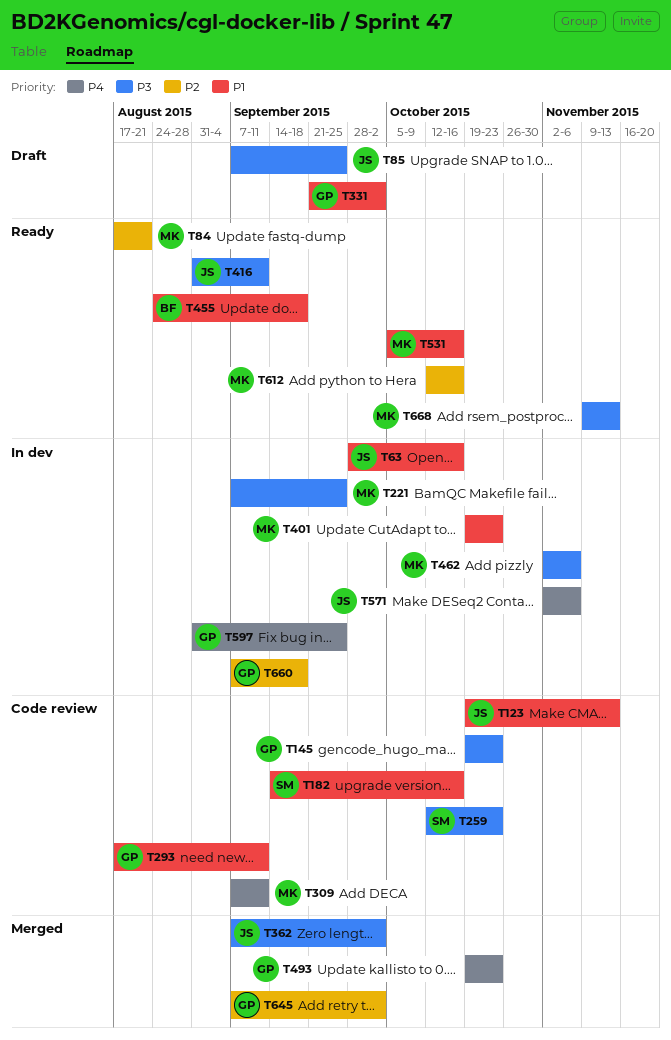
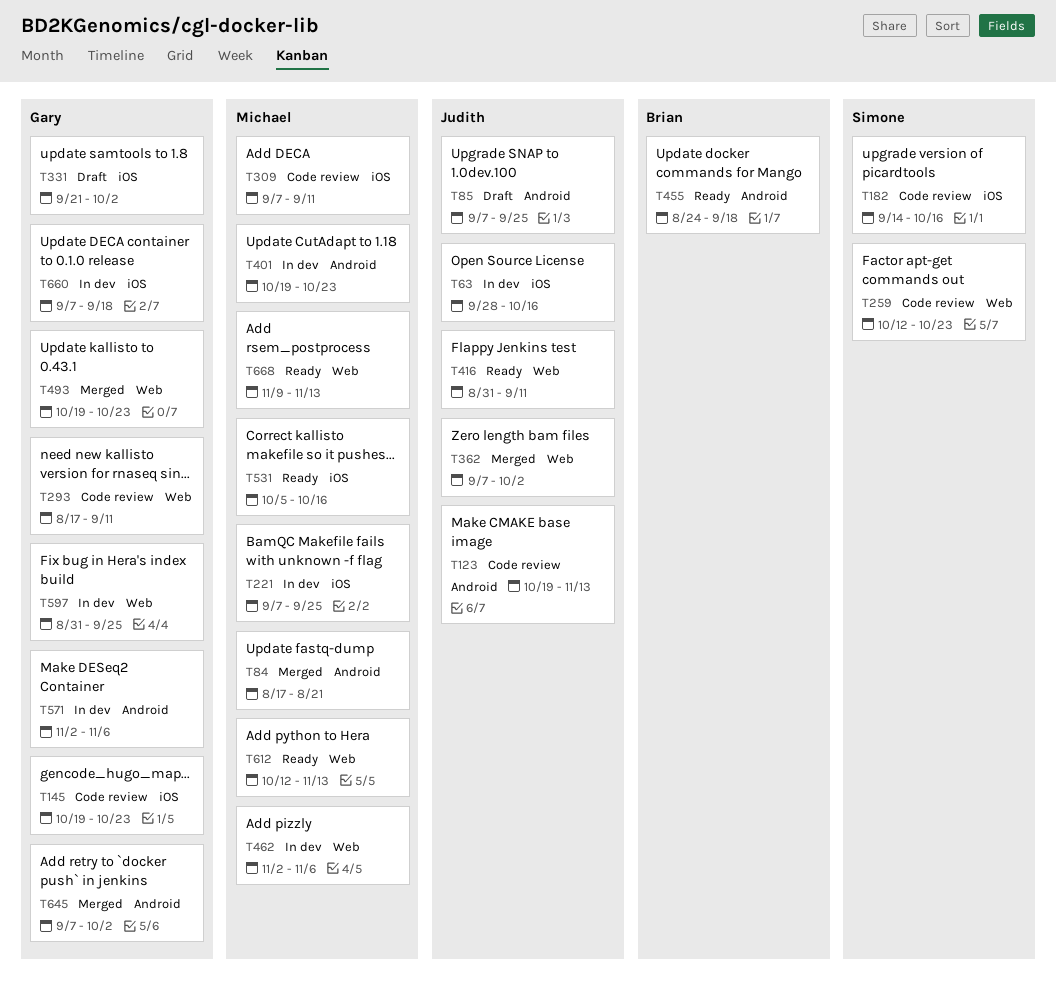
T84, status: Ready -> Merged
T571, owner: Judith -> Gary
T612, due: Oct 16 -> Nov 13

